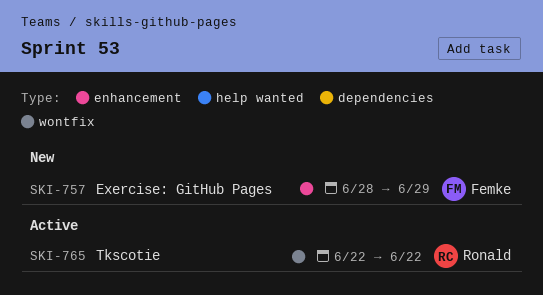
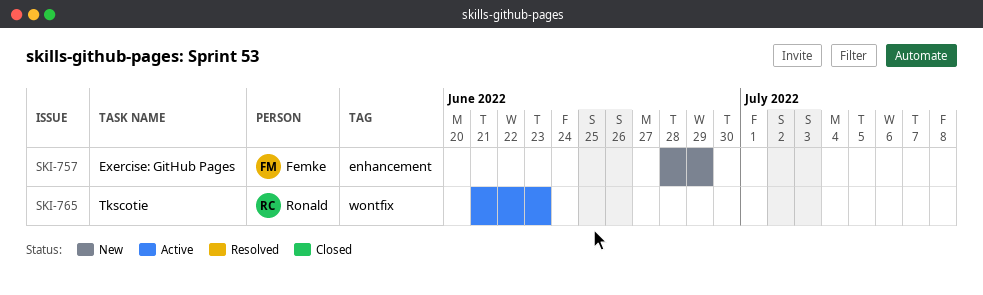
SKI-765, start: Jun 22 -> Jun 21
SKI-765, due: Jun 22 -> Jun 23

